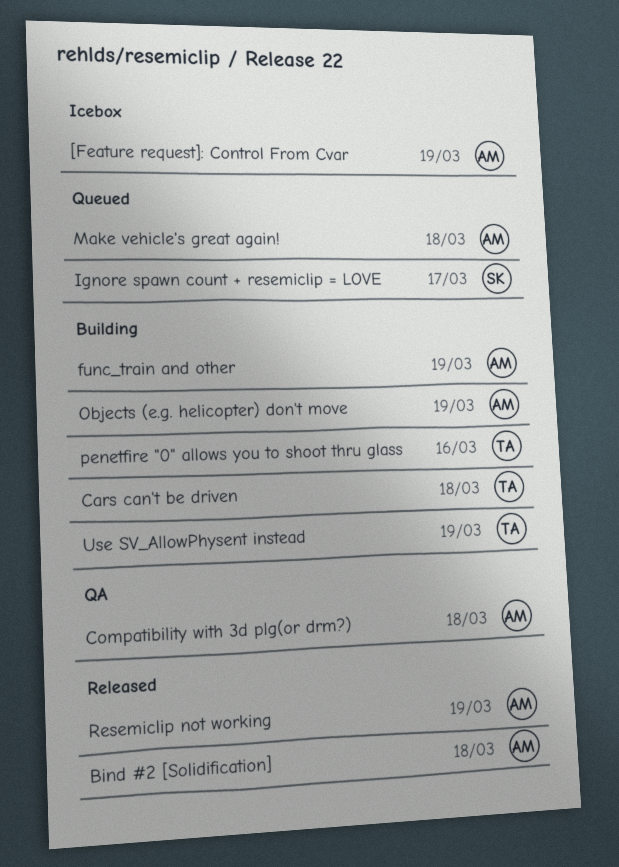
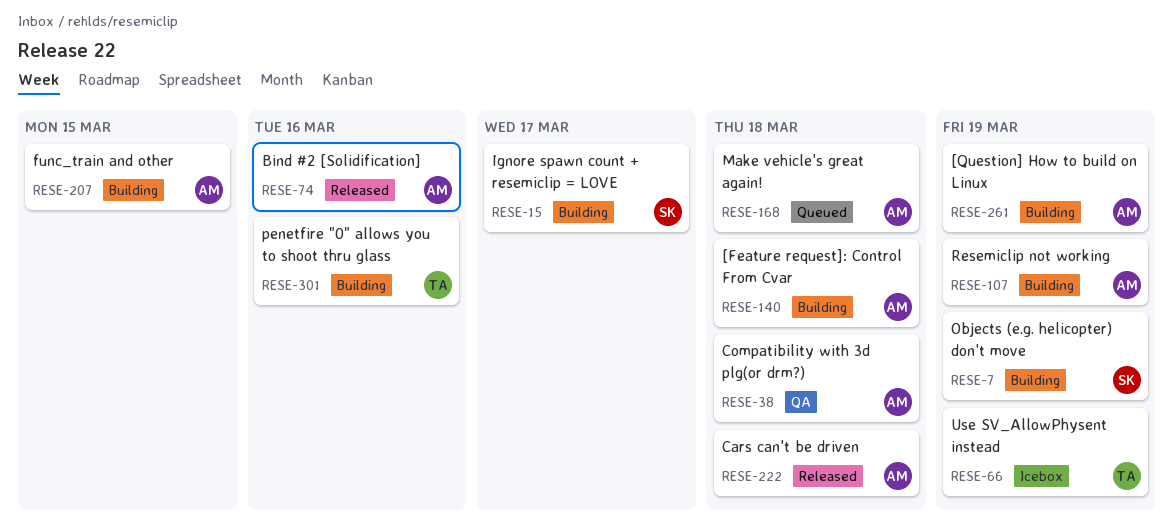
[Feature request]: Control From Cvar, status: Icebox -> Building
[Feature request]: Control From Cvar, due: Mar 19 -> Mar 18
[Question] How to build on Linux: none -> present
Bind #2 [Solidification], due: Mar 18 -> Mar 16
Cars can't be driven, status: Building -> Released
Cars can't be driven, owner: TA -> AM
func_train and other, due: Mar 19 -> Mar 15
Ignore spawn count + resemiclip = LOVE, status: Queued -> Building
Objects (e.g. helicopter) don't move, owner: AM -> SK
Resemiclip not working, status: Released -> Building
Use SV_AllowPhysent instead, status: Building -> Icebox

